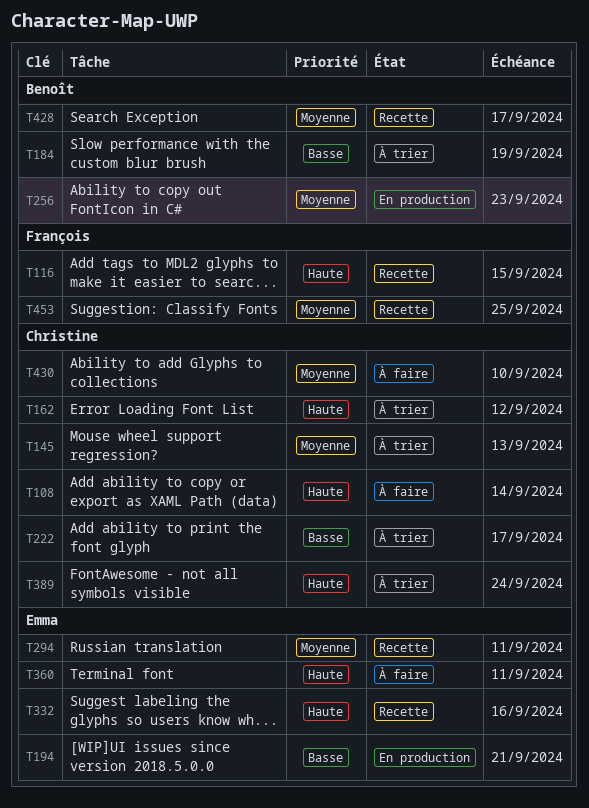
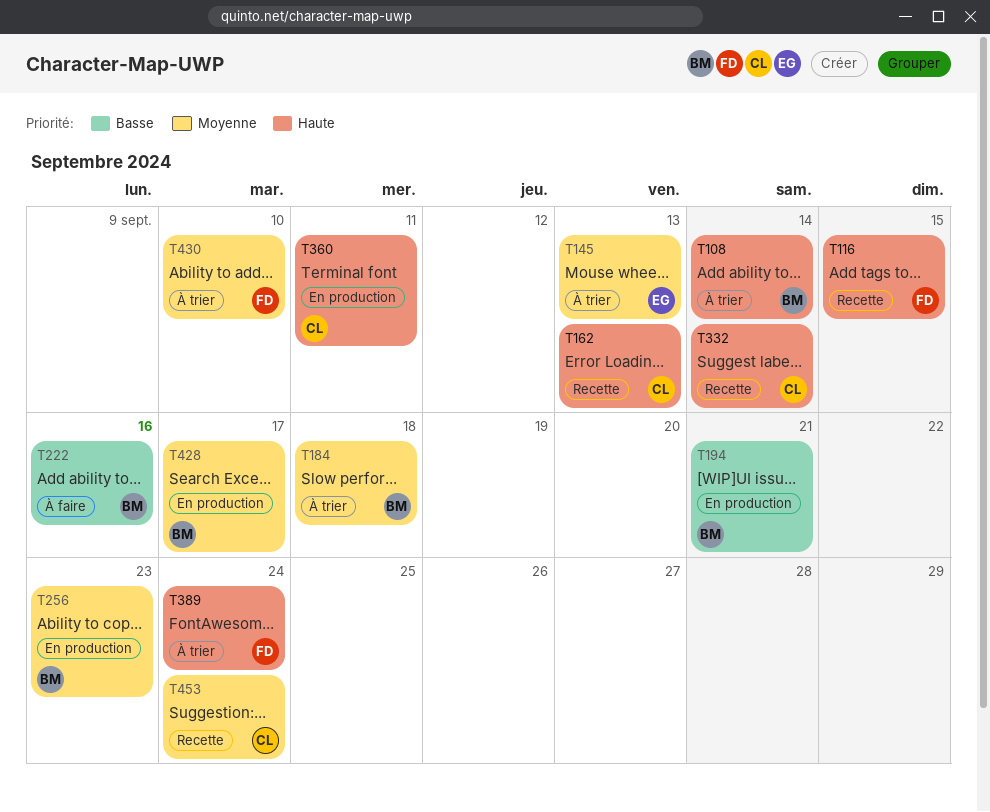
T108, status: À faire -> À trier
T108, owner: Christine -> Benoît
T145, owner: Christine -> Emma
T162, status: À trier -> Recette
T162, due: Sep 12 -> Sep 13
T184, priority: Basse -> Moyenne
T184, due: Sep 19 -> Sep 18
T194, owner: Emma -> Benoît
T222, status: À trier -> À faire
T222, owner: Christine -> Benoît
T222, due: Sep 17 -> Sep 16
T294: present -> none
T332, owner: Emma -> Christine
T332, due: Sep 16 -> Sep 14
T360, status: À faire -> En production
T360, owner: Emma -> Christine
T389, owner: Christine -> François
T428, status: Recette -> En production
T430, status: À faire -> À trier
T430, owner: Christine -> François
T453, owner: François -> Christine
T453, due: Sep 25 -> Sep 24

